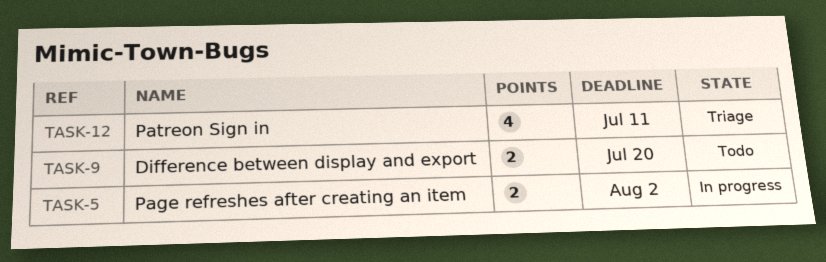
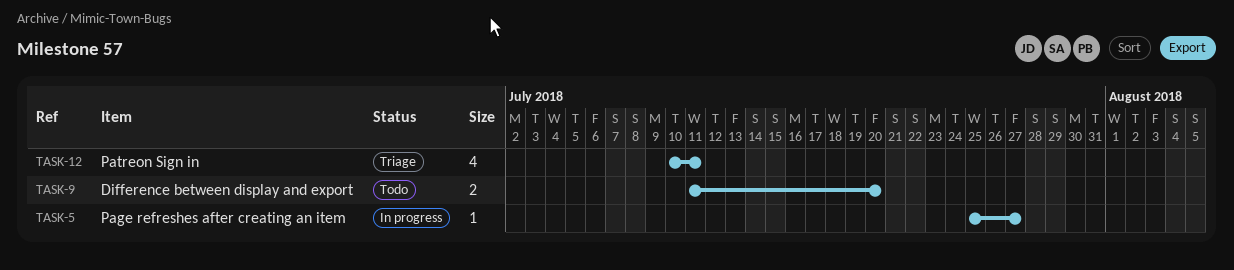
TASK-5, estimate: 2 -> 1
TASK-5, due: Aug 2 -> Jul 27

